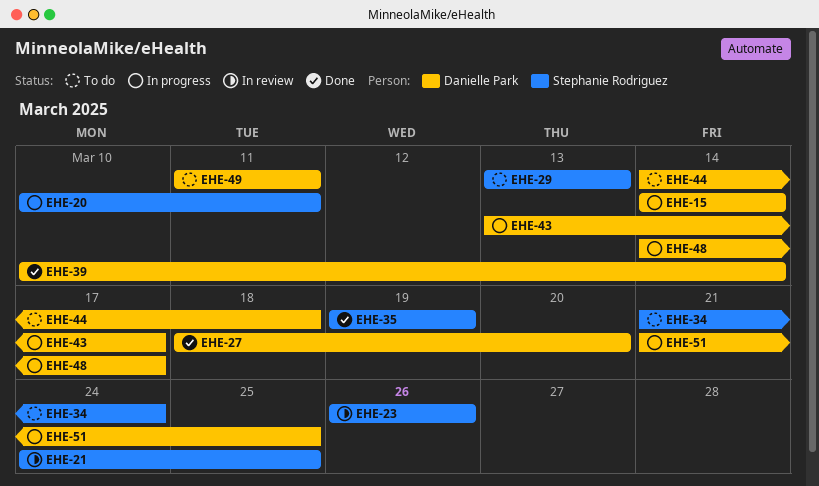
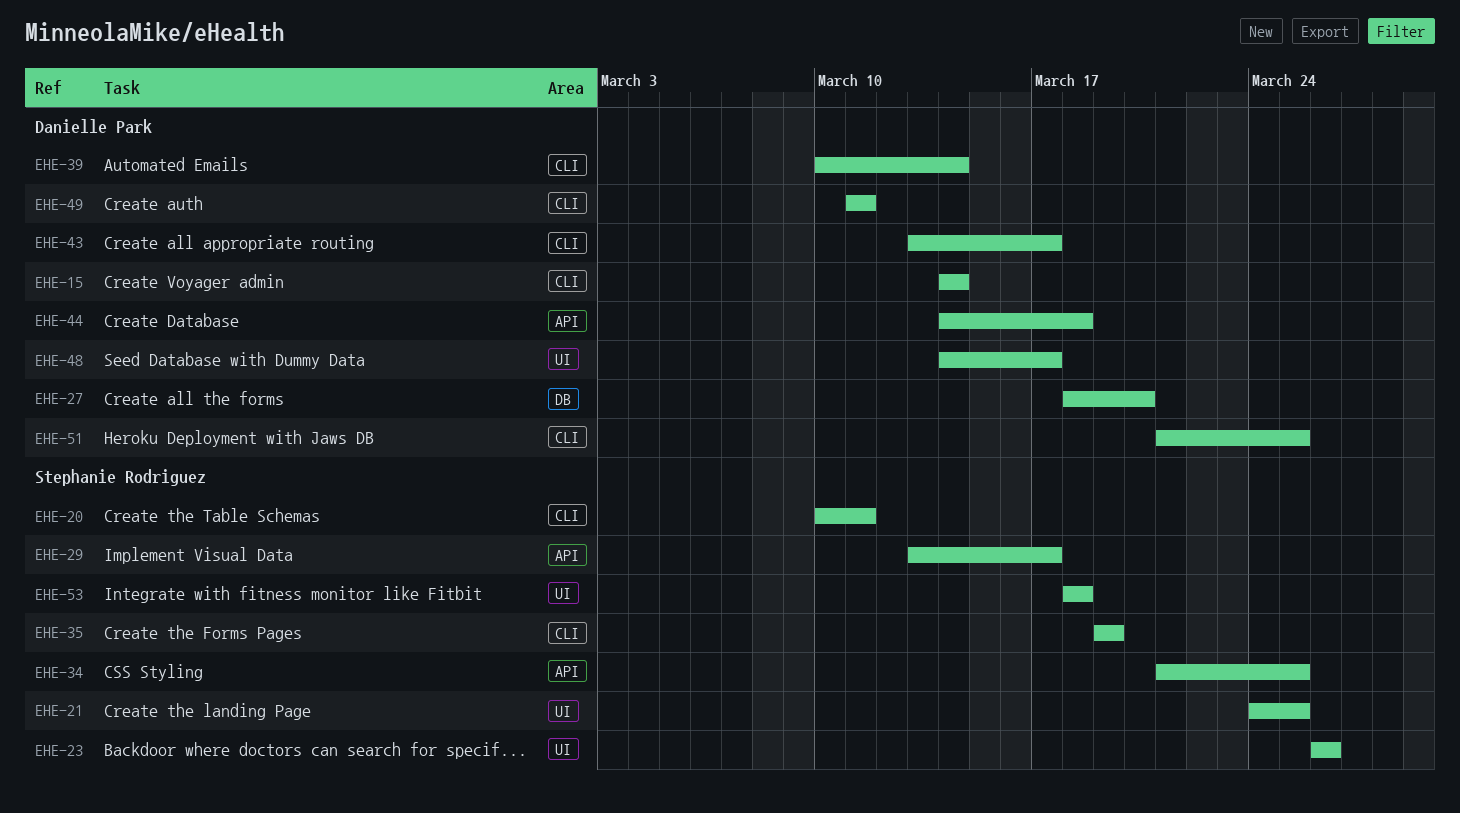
EHE-29, due: Mar 13 -> Mar 17
EHE-34, due: Mar 24 -> Mar 25
EHE-53: none -> present

